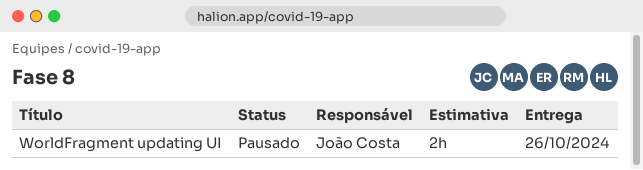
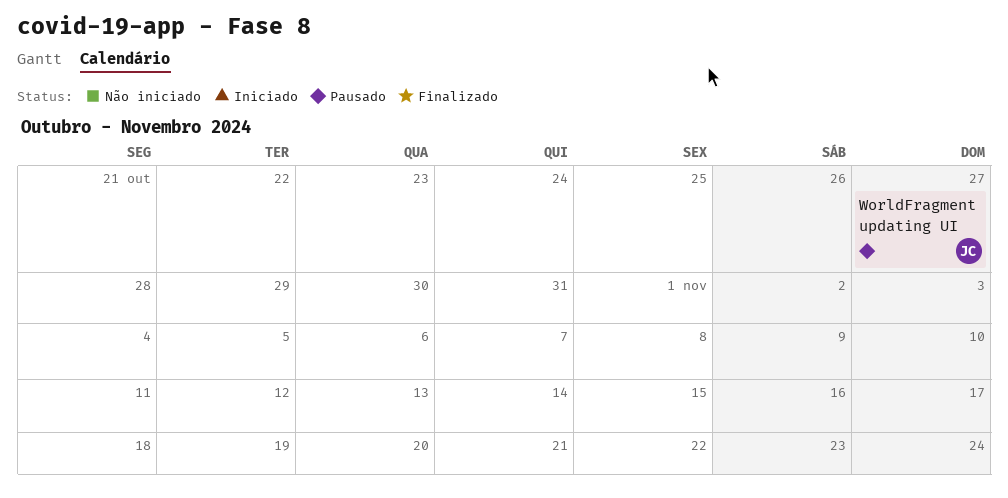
WorldFragment updating UI, due: Oct 26 -> Oct 27

